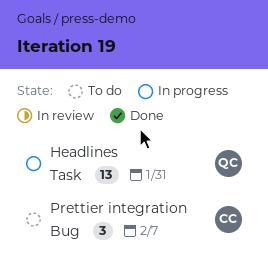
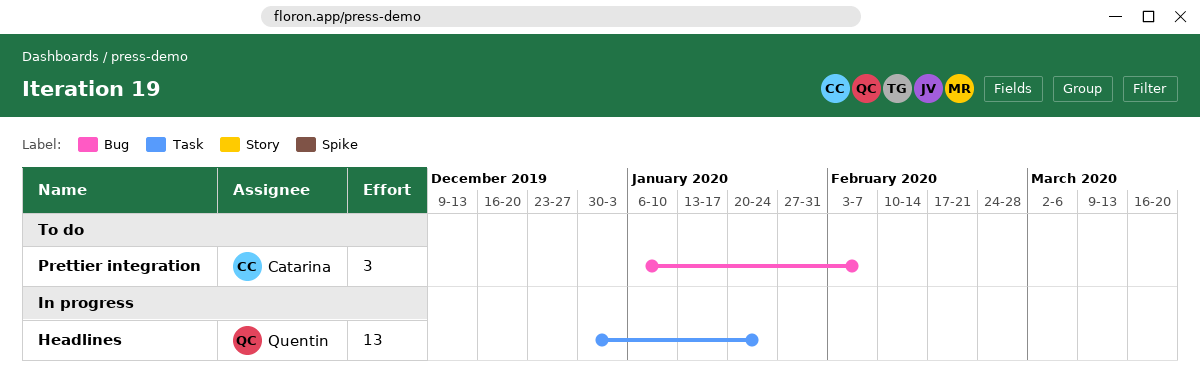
Headlines, due: Jan 31 -> Jan 24

